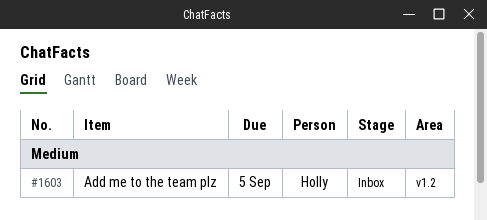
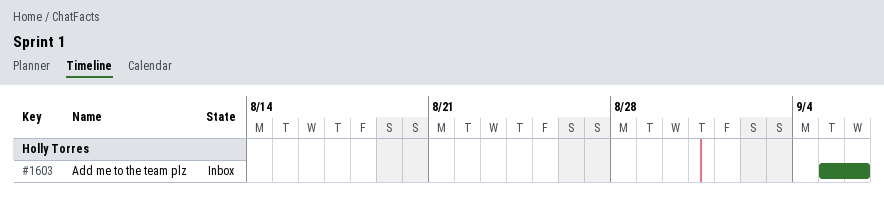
#1603, due: Sep 5 -> Sep 6

